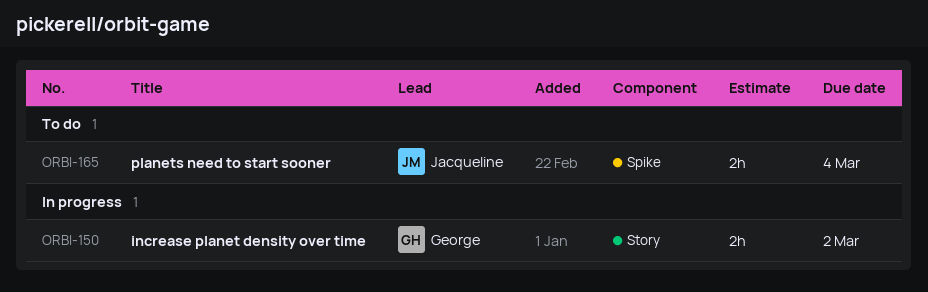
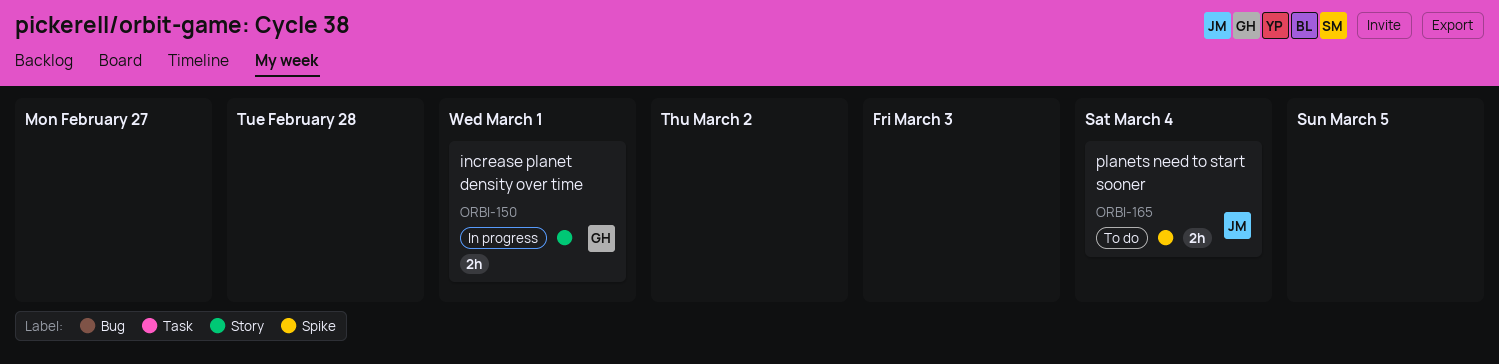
ORBI-150, due: Mar 2 -> Mar 1

